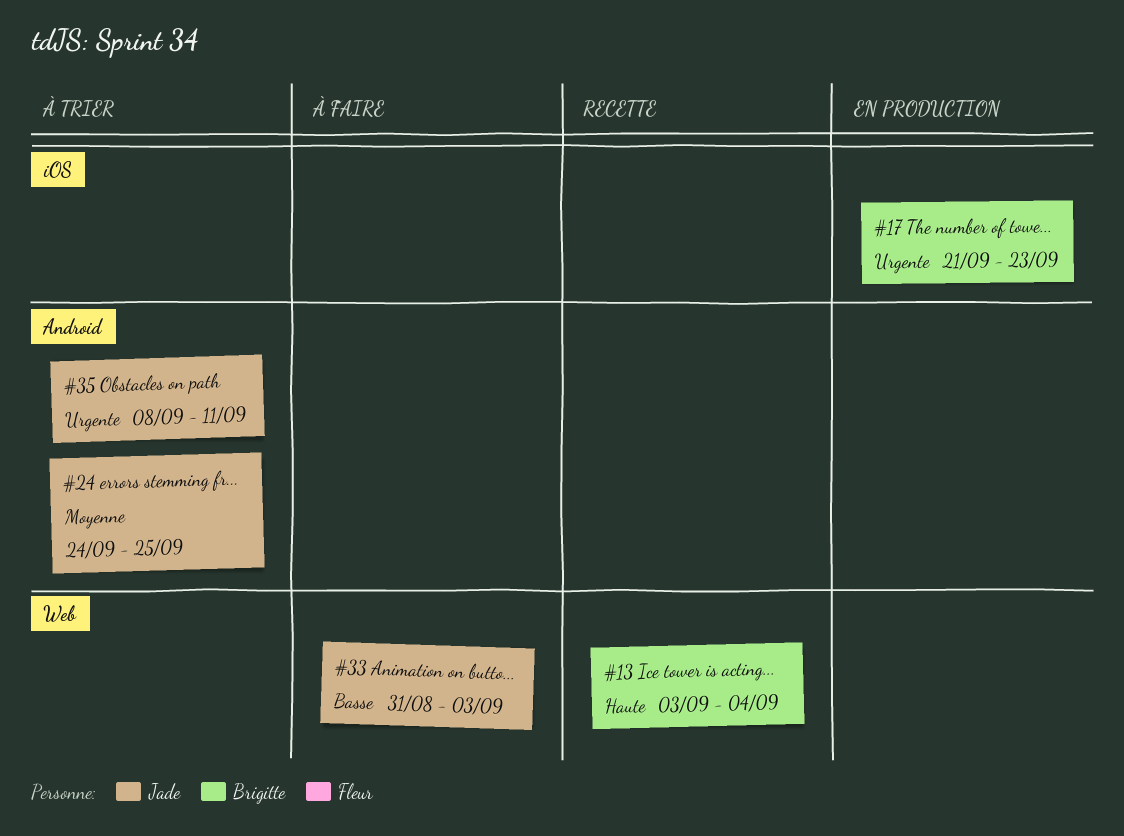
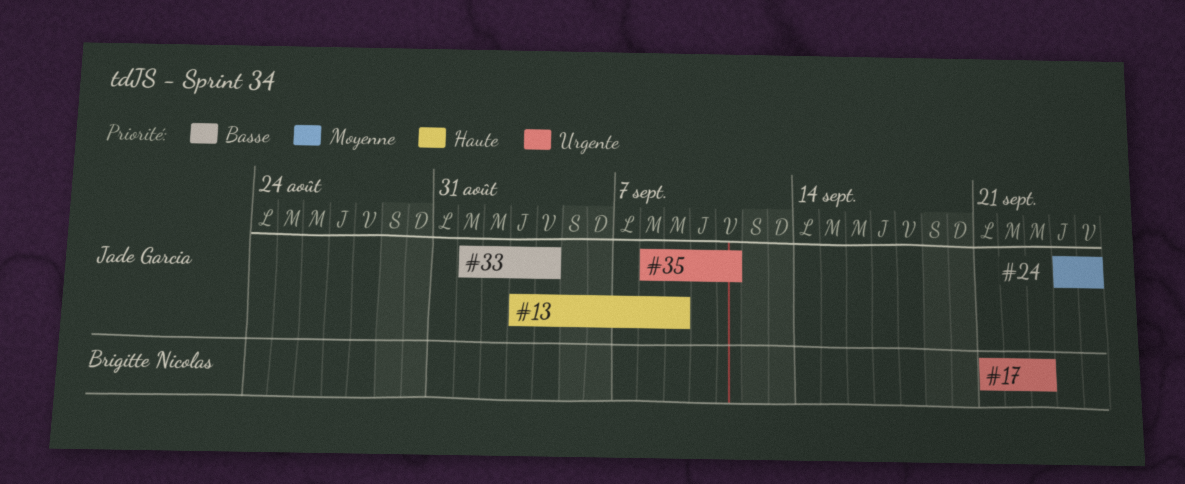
#13, owner: Brigitte Nicolas -> Jade Garcia
#13, due: Sep 4 -> Sep 9
#33, start: Aug 31 -> Sep 1
#33, due: Sep 3 -> Sep 4

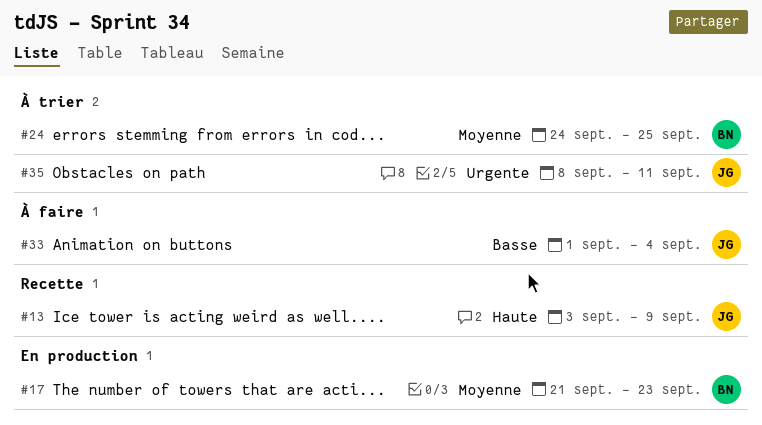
#17, priority: Urgente -> Moyenne
#24, owner: Jade Garcia -> Brigitte Nicolas

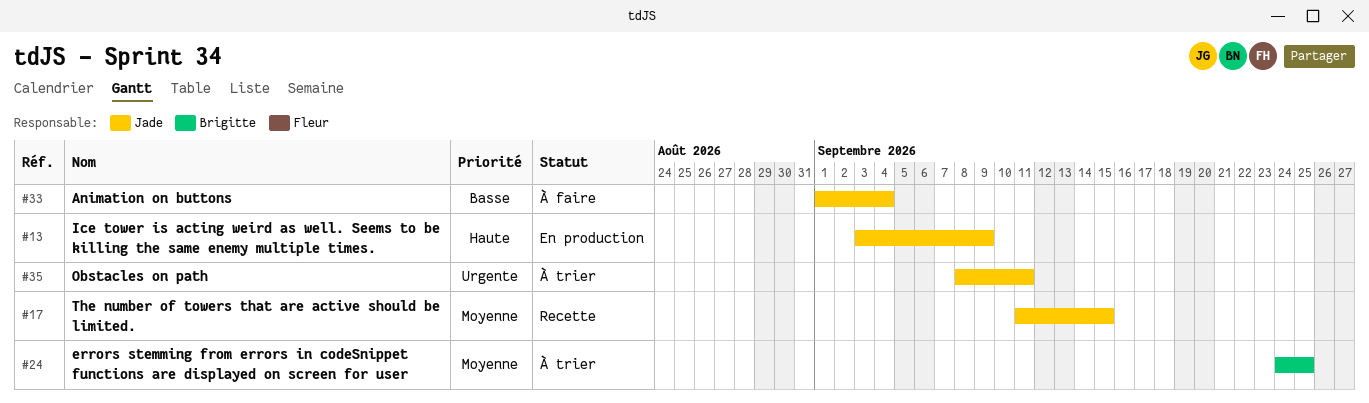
#13, status: Recette -> En production
#17, status: En production -> Recette
#17, owner: Brigitte -> Jade
#17, start: Sep 21 -> Sep 11
#17, due: Sep 23 -> Sep 15

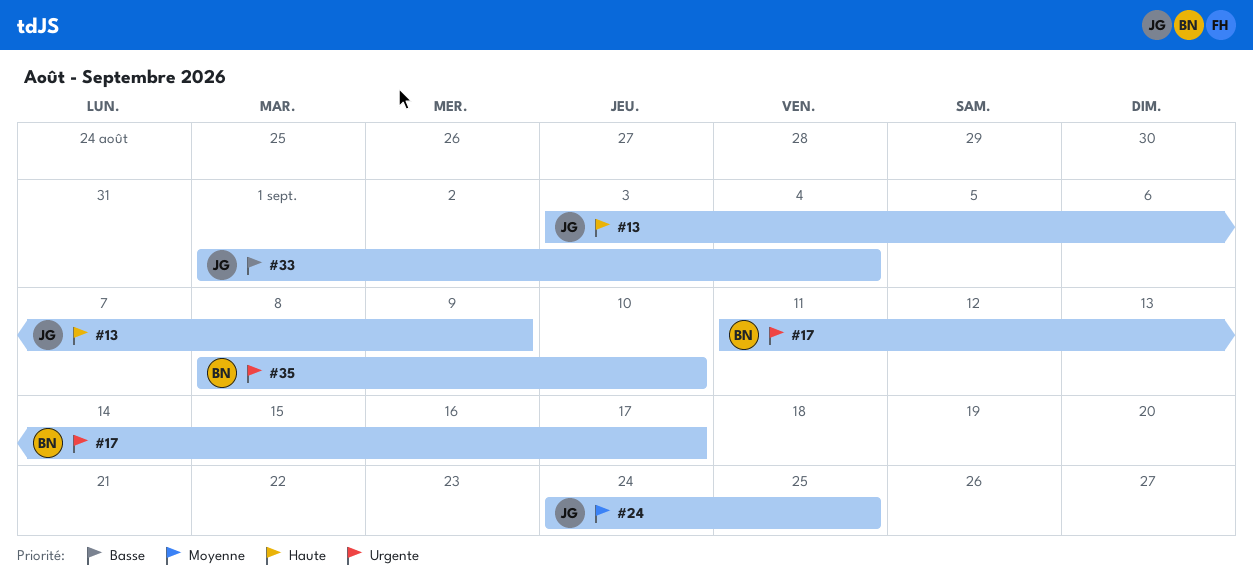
#17, owner: Jade -> Brigitte
#17, priority: Moyenne -> Urgente
#17, due: Sep 15 -> Sep 17
#24, owner: Brigitte -> Jade
#35, owner: Jade -> Brigitte
#35, due: Sep 11 -> Sep 10

